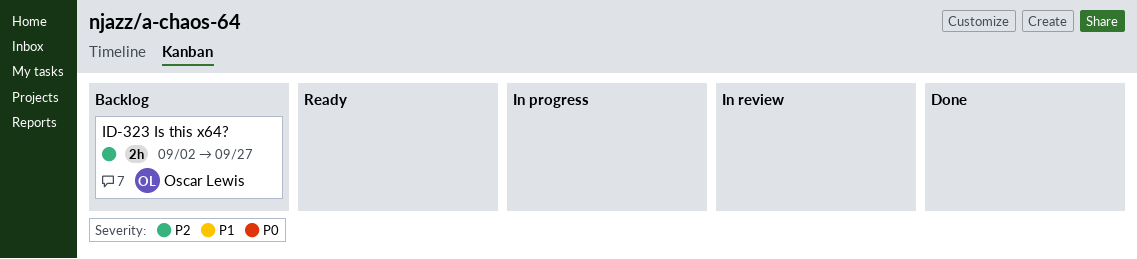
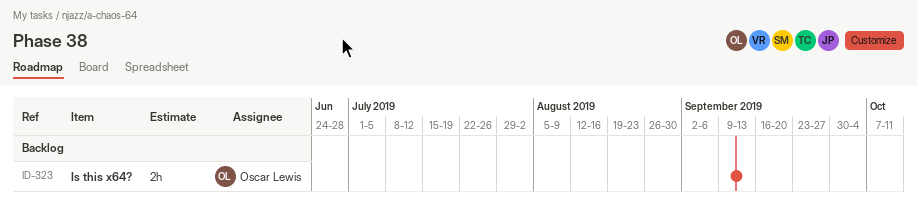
ID-323, start: Sep 2 -> Sep 9
ID-323, due: Sep 27 -> Sep 13

